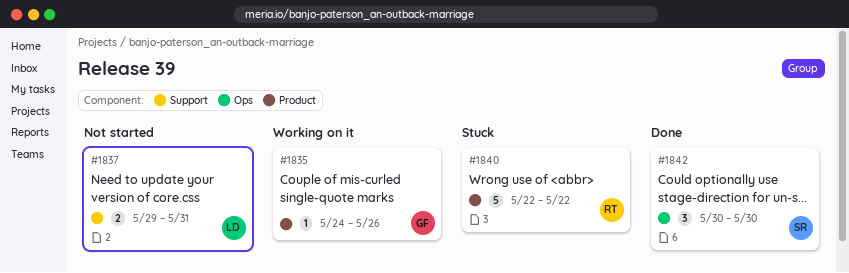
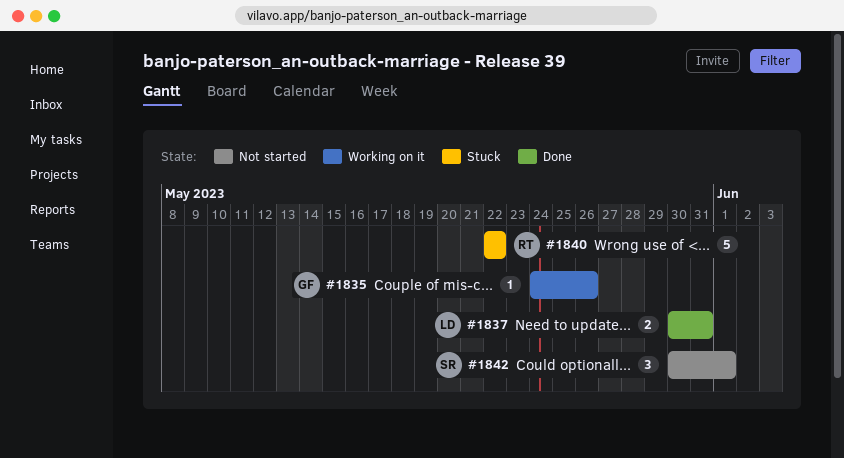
#1837, status: Not started -> Done
#1837, start: May 29 -> May 30
#1842, status: Done -> Not started
#1842, due: May 30 -> Jun 1

